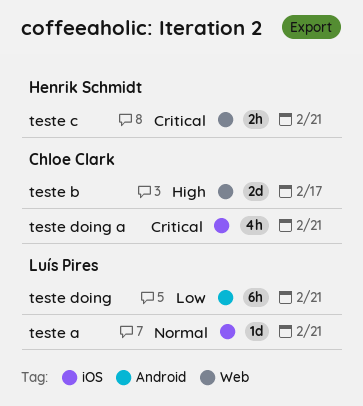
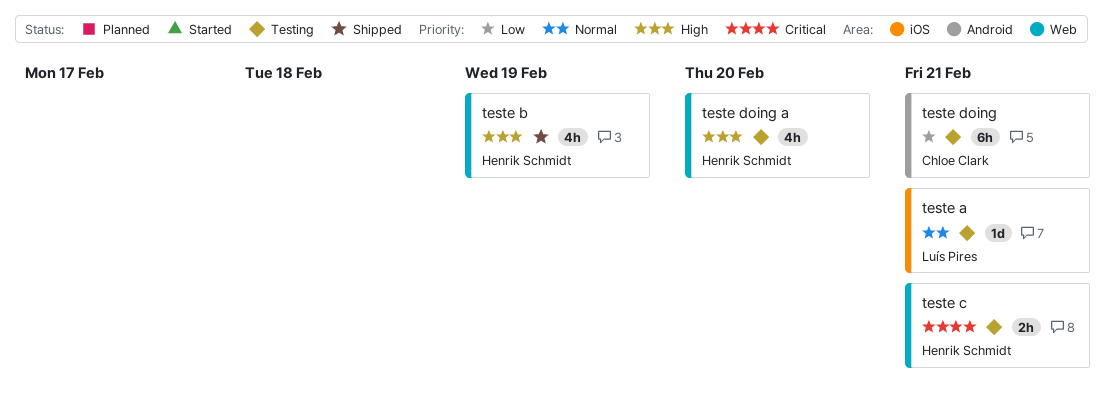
teste b, owner: Chloe Clark -> Henrik Schmidt
teste b, estimate: 2d -> 4h
teste b, due: Feb 17 -> Feb 19
teste doing, owner: Luís Pires -> Chloe Clark
teste doing a, owner: Chloe Clark -> Henrik Schmidt
teste doing a, priority: Critical -> High
teste doing a, label: iOS -> Web
teste doing a, due: Feb 21 -> Feb 20

